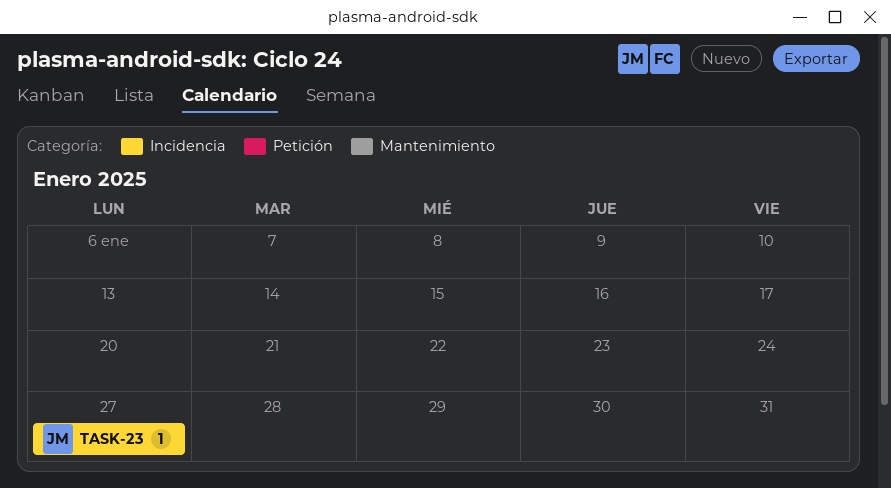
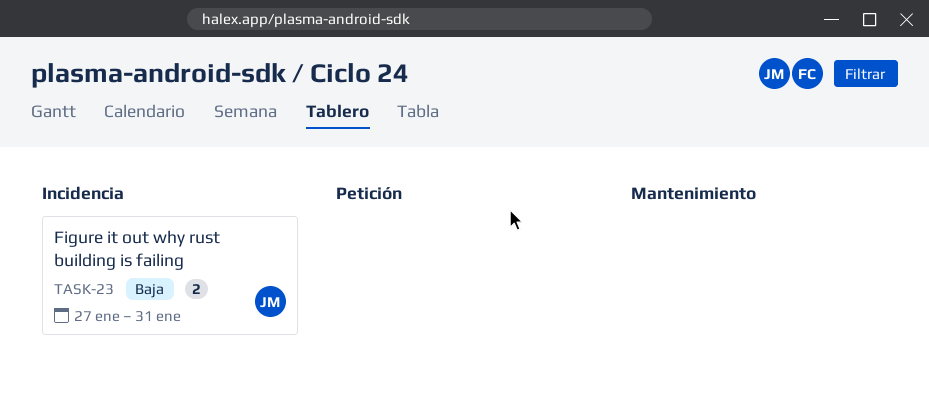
TASK-23, estimate: 1 -> 2
TASK-23, due: Jan 27 -> Jan 31

